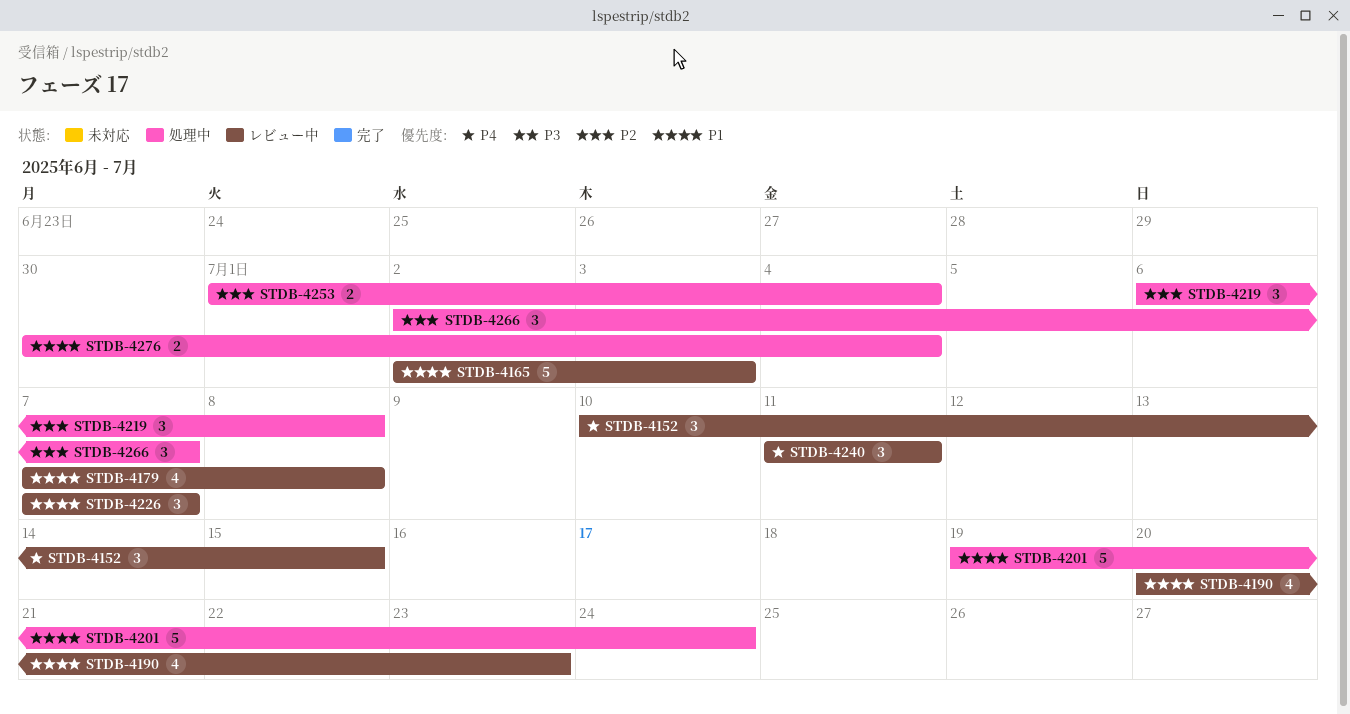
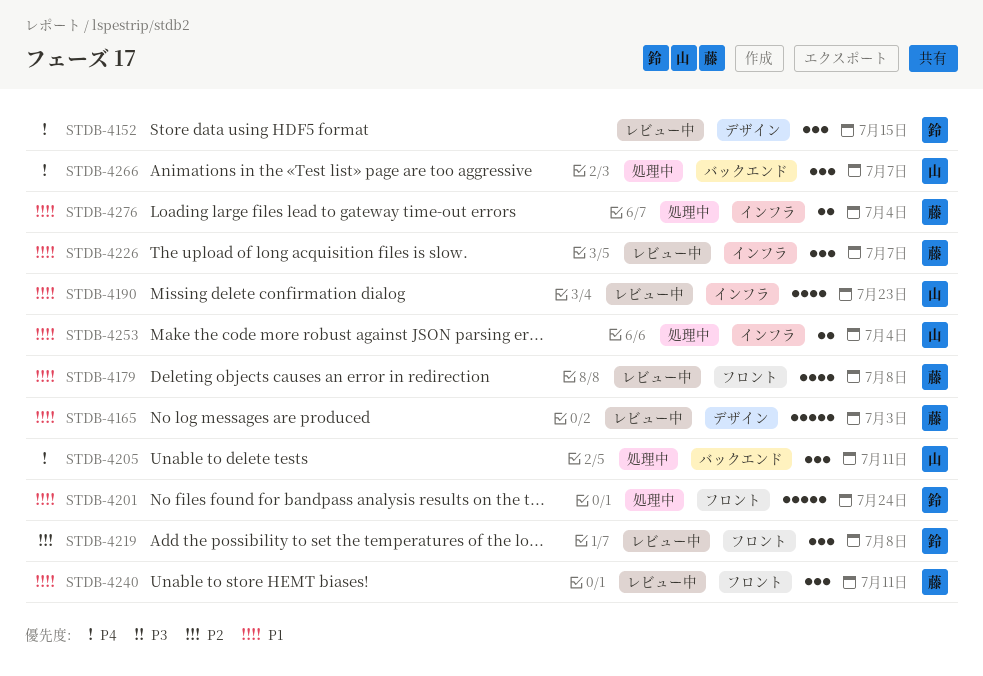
STDB-4205: none -> present
STDB-4219, status: 処理中 -> レビュー中
STDB-4240, priority: P4 -> P1
STDB-4253, priority: P2 -> P1
STDB-4266, priority: P2 -> P4

